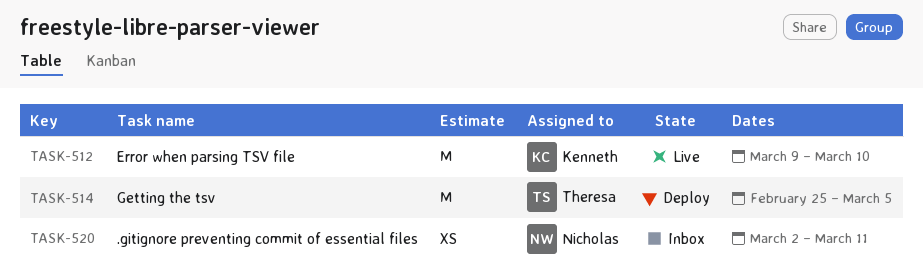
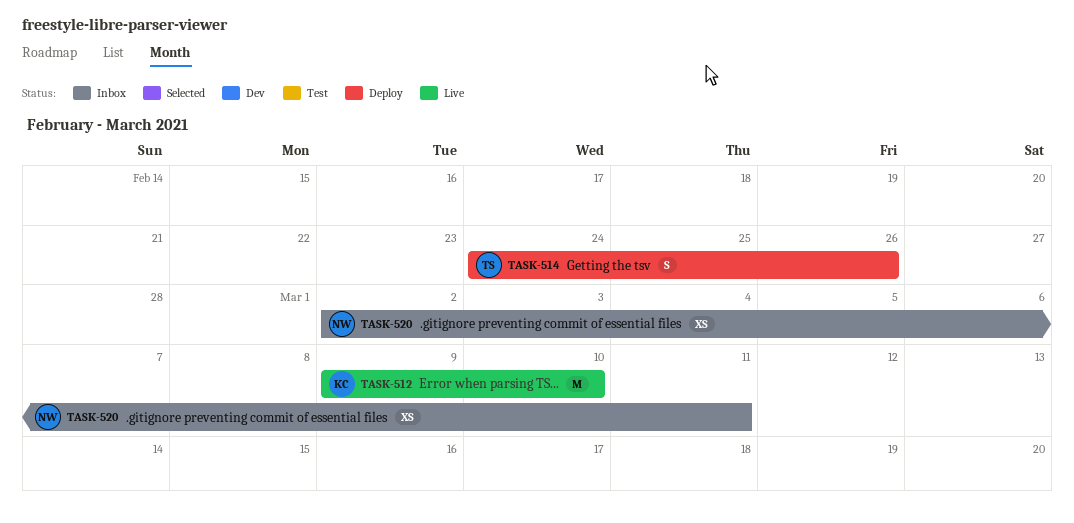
TASK-514, estimate: M -> S
TASK-514, start: Feb 25 -> Feb 24
TASK-514, due: Mar 5 -> Feb 26

